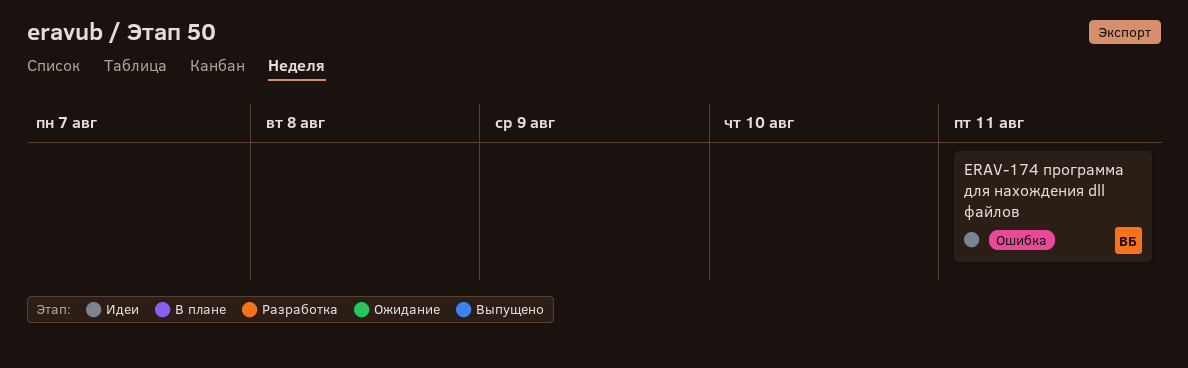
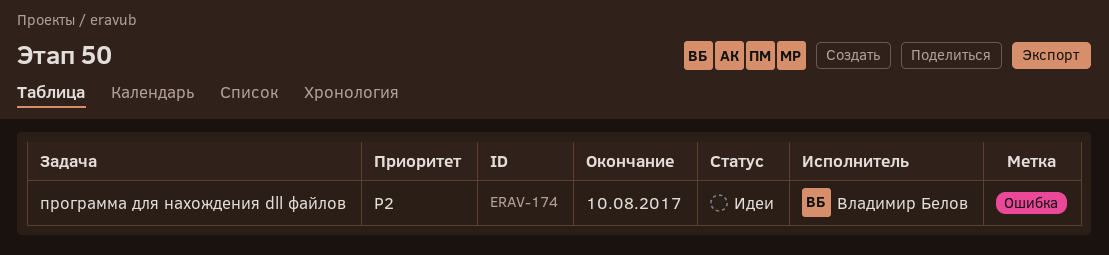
ERAV-174, due: Aug 11 -> Aug 10

